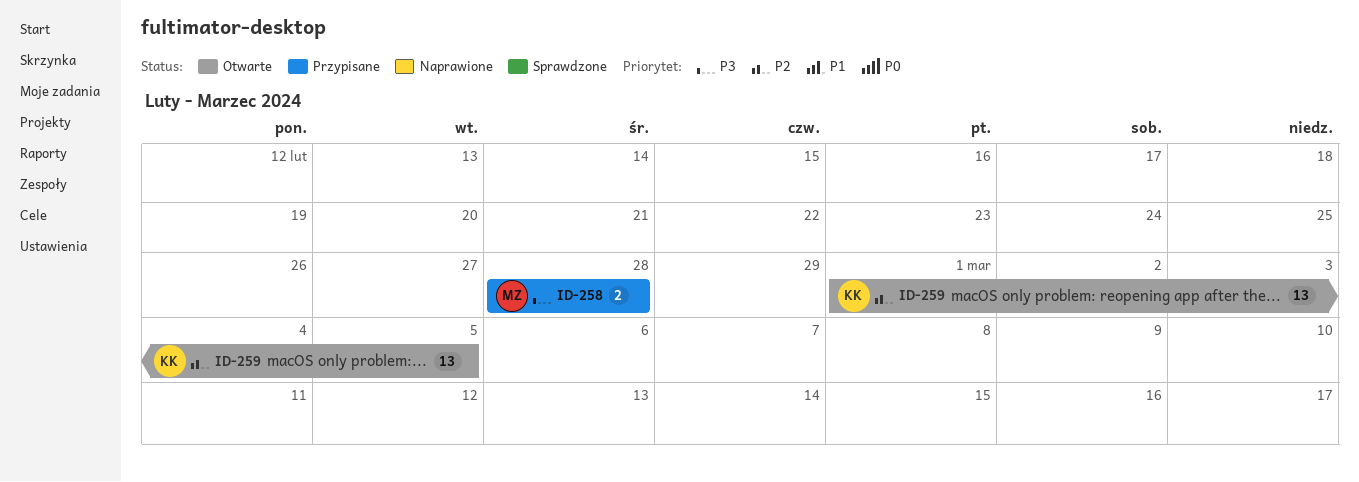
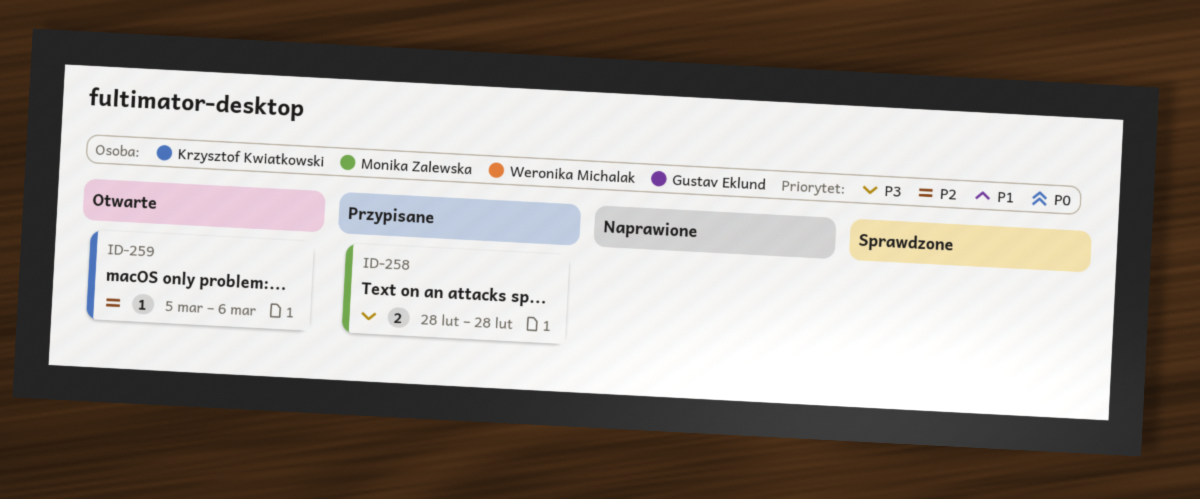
ID-259, estimate: 13 -> 1
ID-259, start: Mar 1 -> Mar 5
ID-259, due: Mar 5 -> Mar 6

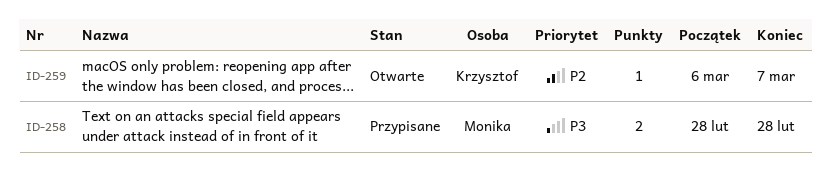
ID-259, start: Mar 5 -> Mar 6
ID-259, due: Mar 6 -> Mar 7

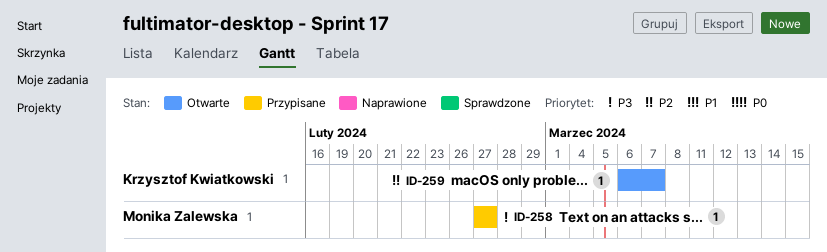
ID-258, estimate: 2 -> 1
ID-258, start: Feb 28 -> Feb 27
ID-258, due: Feb 28 -> Feb 27

